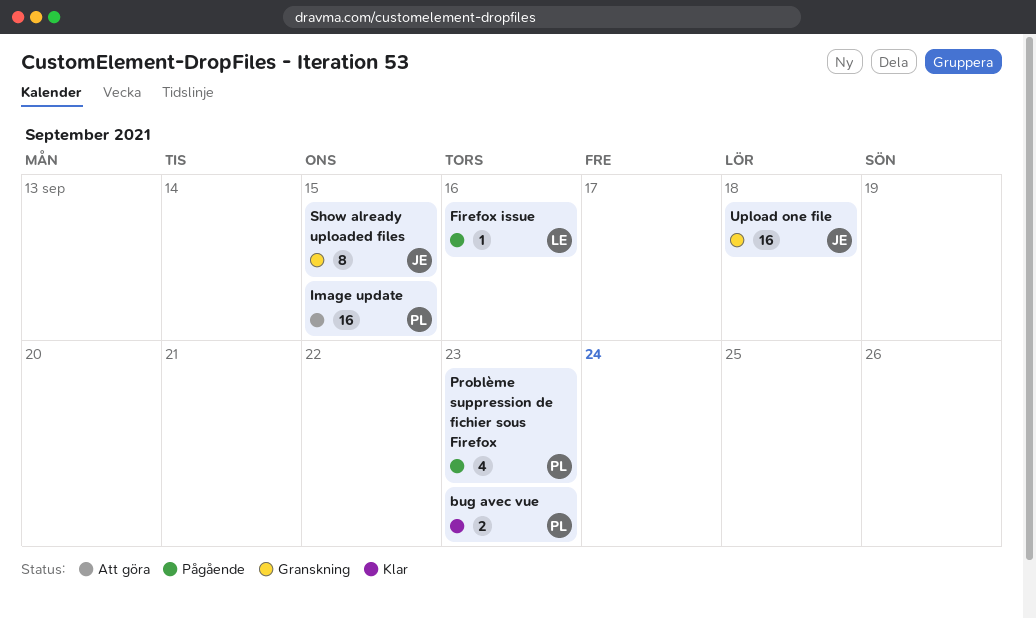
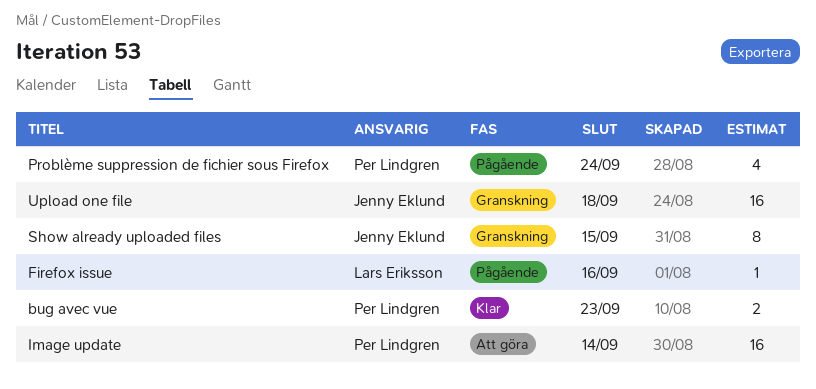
Image update, due: Sep 15 -> Sep 14
Problème suppression de fichier sous Firefox, due: Sep 23 -> Sep 24

